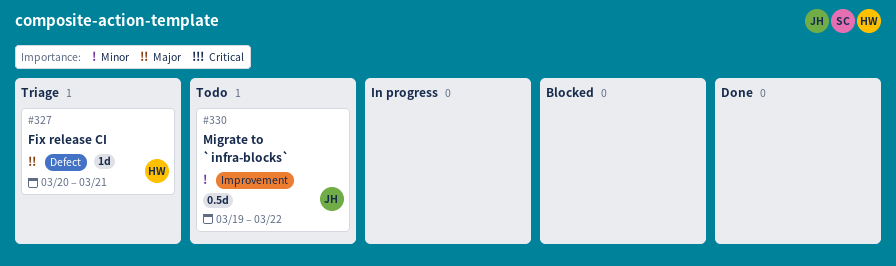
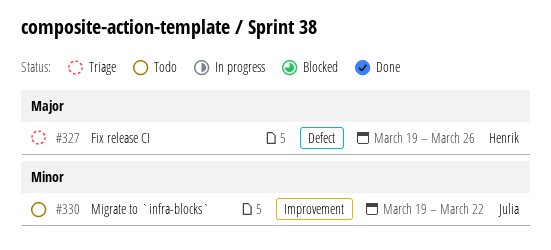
#327, start: Mar 20 -> Mar 19
#327, due: Mar 21 -> Mar 26

